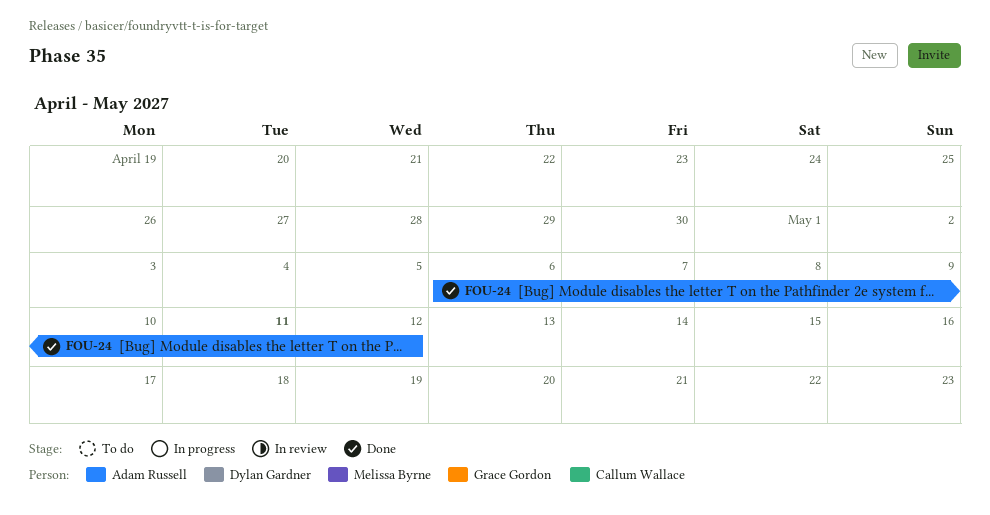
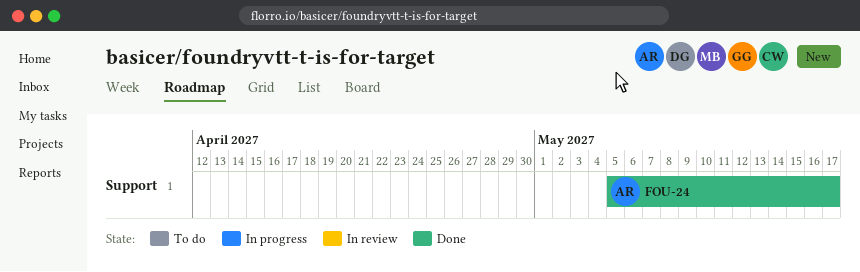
FOU-24, start: May 6 -> May 5
FOU-24, due: May 12 -> May 17

